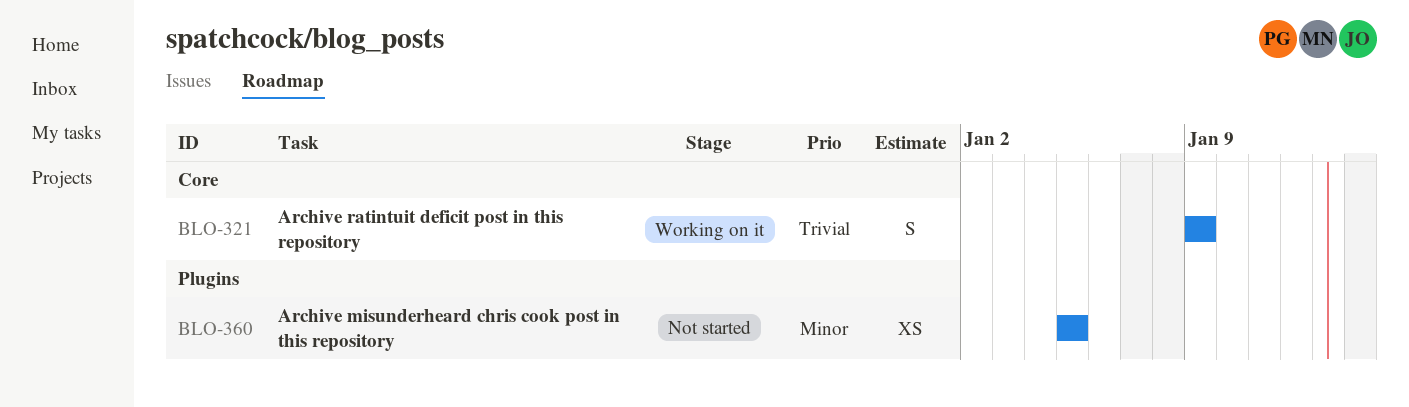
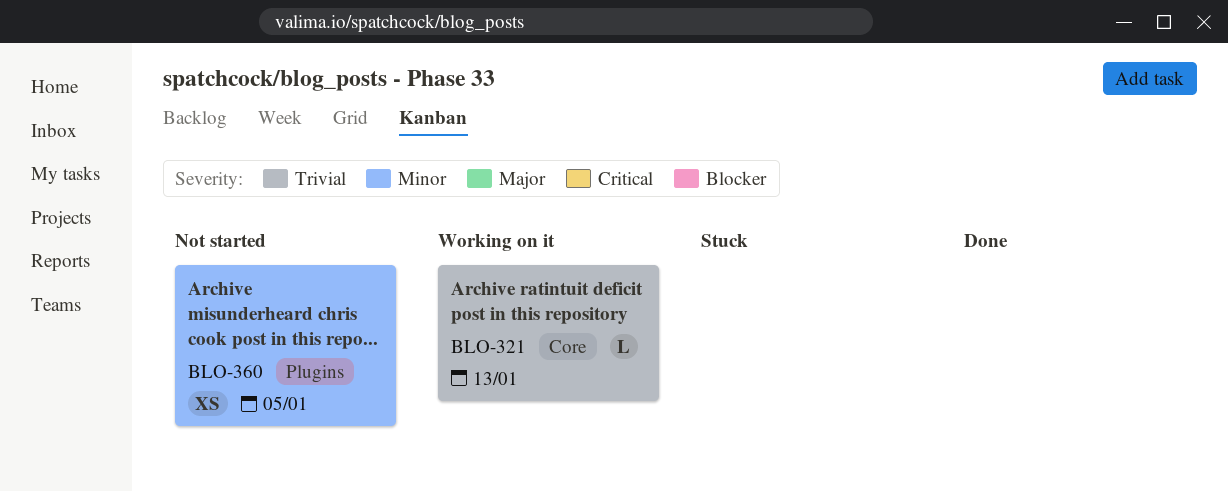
BLO-321, estimate: S -> L
BLO-321, due: Jan 9 -> Jan 13

